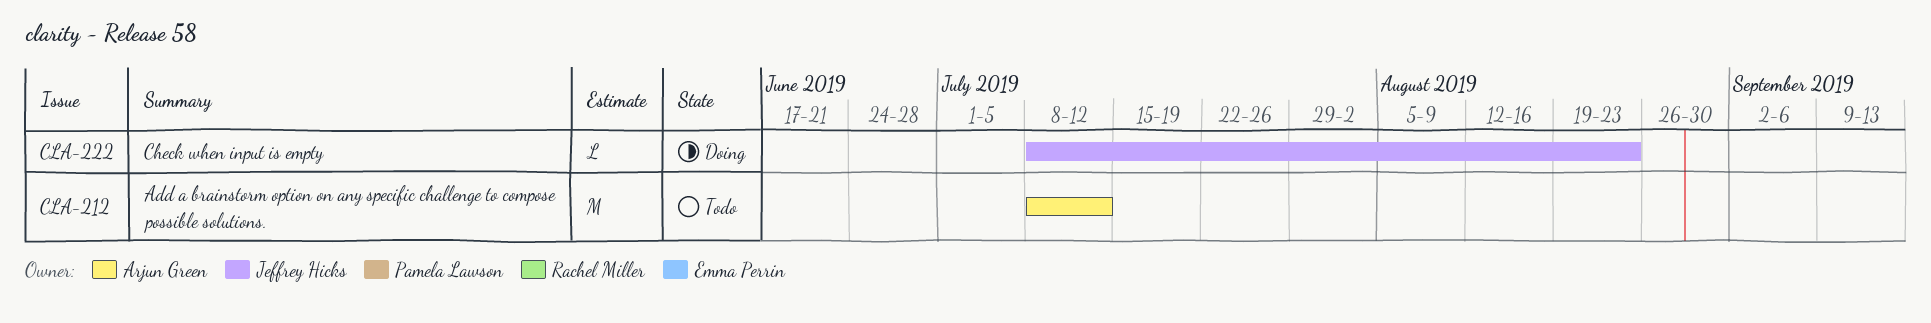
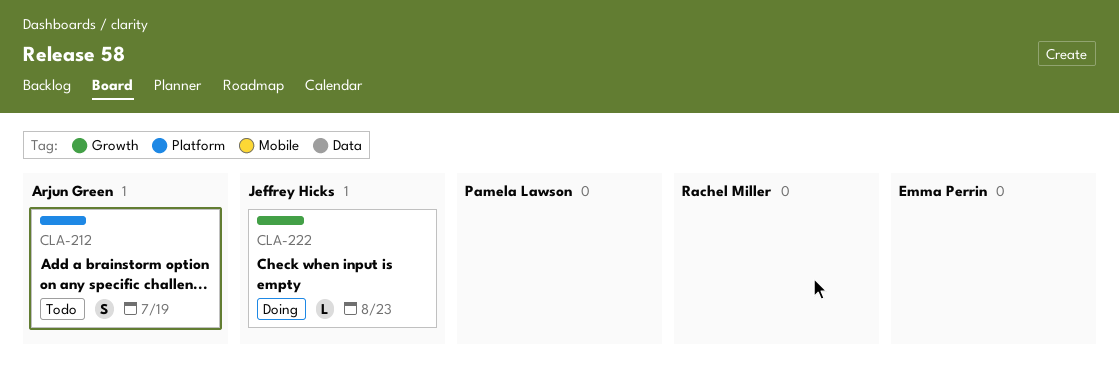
CLA-212, estimate: M -> S
CLA-212, due: Jul 12 -> Jul 19

